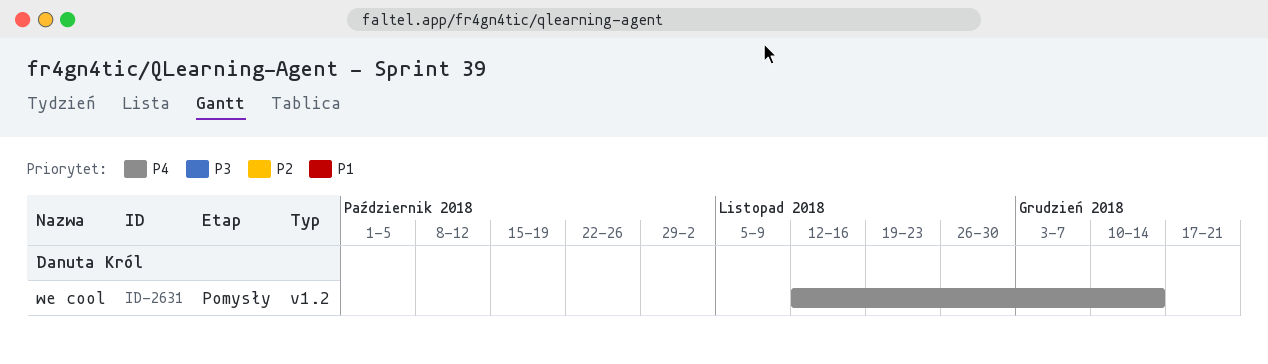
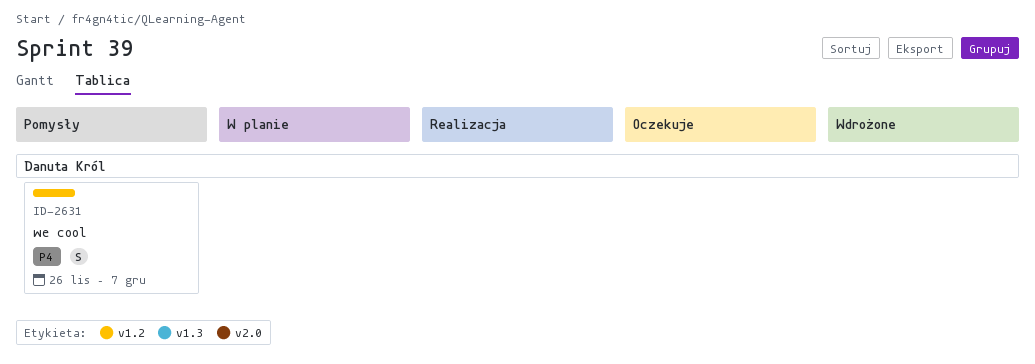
ID-2631, start: Nov 12 -> Nov 26
ID-2631, due: Dec 14 -> Dec 7

